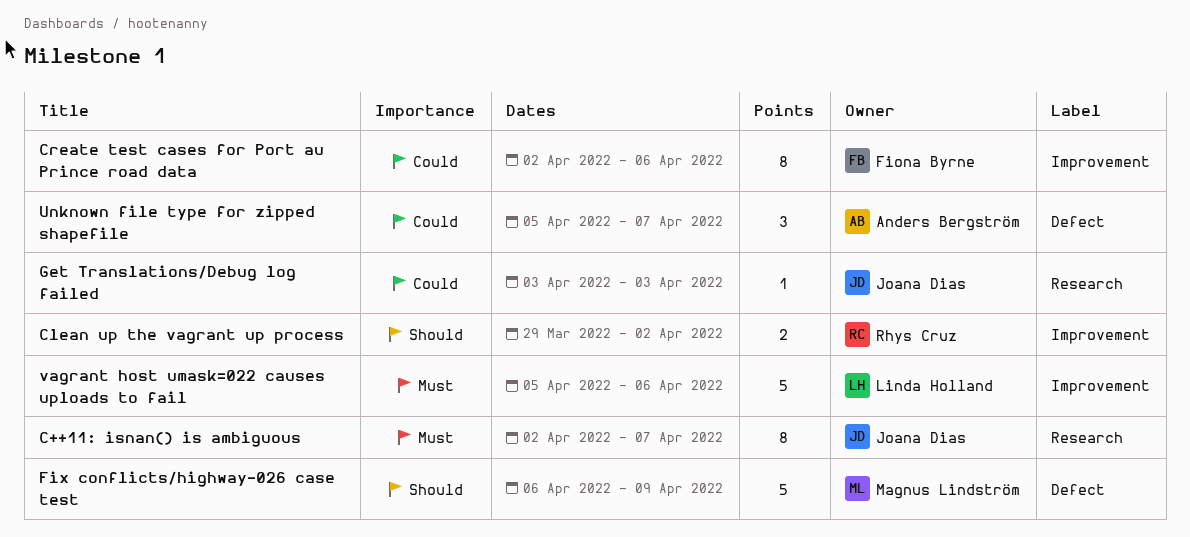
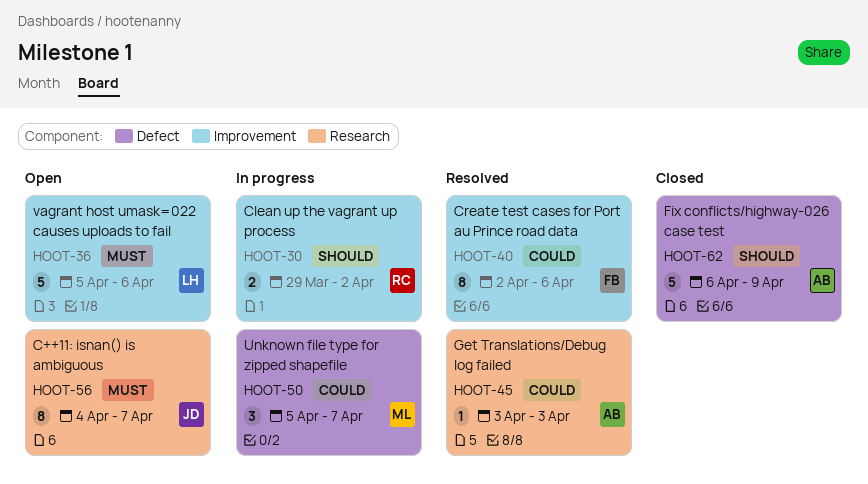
C++11: isnan() is ambiguous, start: Apr 2 -> Apr 4
Fix conflicts/highway-026 case test, owner: Magnus Lindström -> Anders Bergström
Get Translations/Debug log failed, owner: Joana Dias -> Anders Bergström
Unknown file type for zipped shapefile, owner: Anders Bergström -> Magnus Lindström

